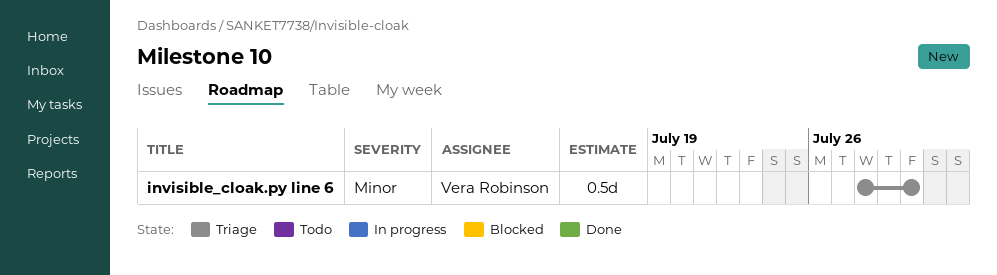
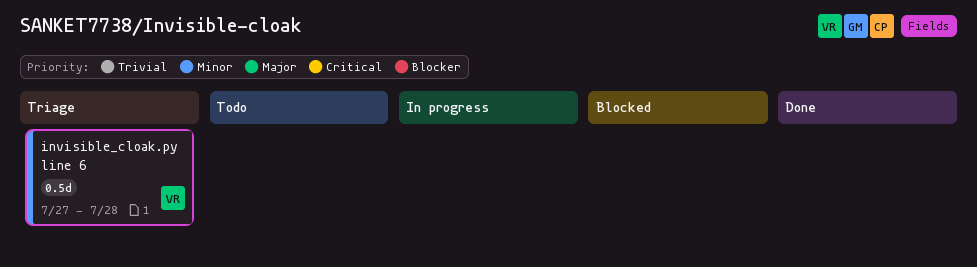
invisible_cloak.py line 6, start: Jul 28 -> Jul 27
invisible_cloak.py line 6, due: Jul 30 -> Jul 28

